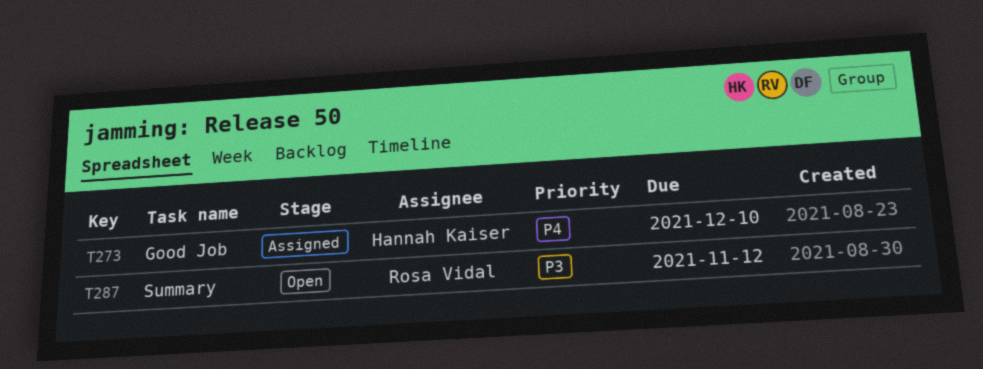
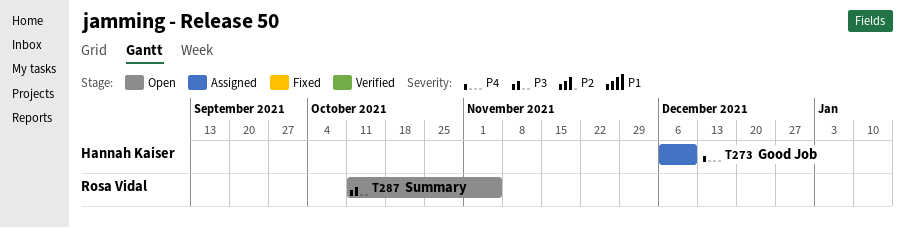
T287, due: Nov 12 -> Nov 5

